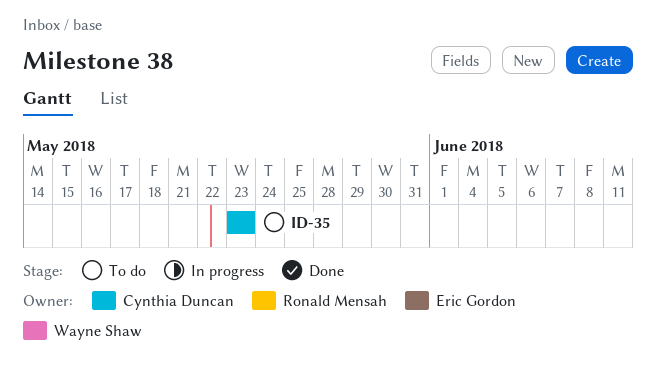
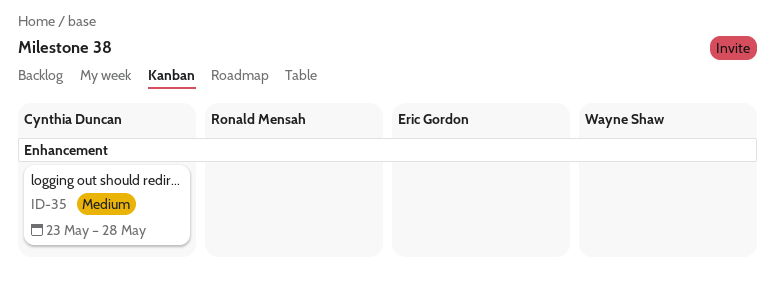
ID-35, due: May 23 -> May 28

